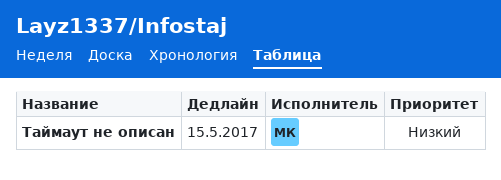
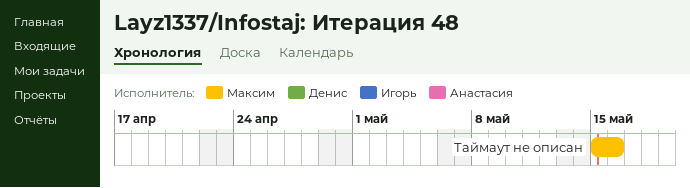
Таймаут не описан, due: May 15 -> May 16

